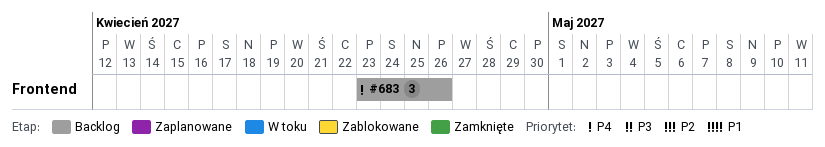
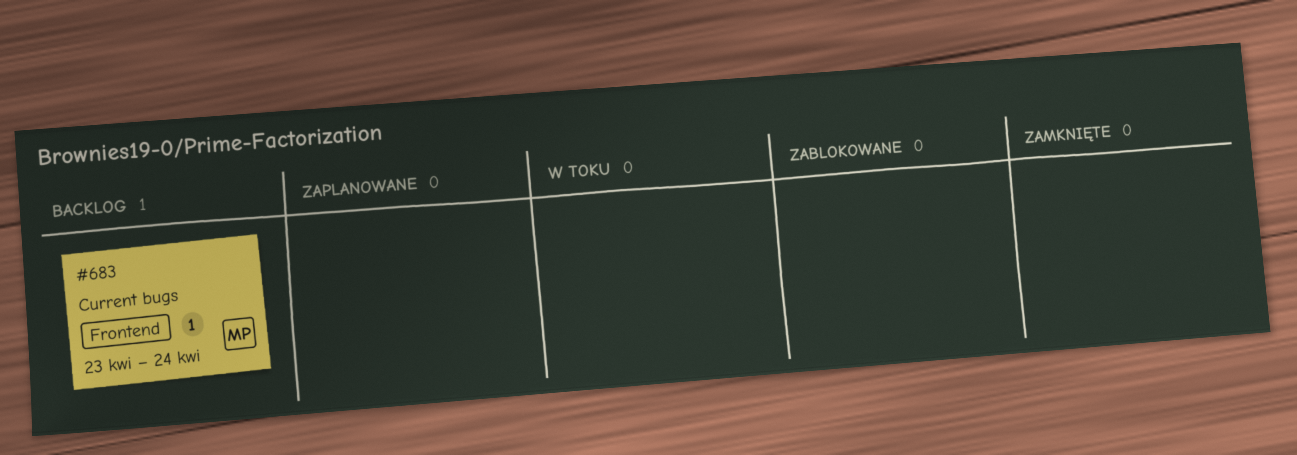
#683, estimate: 3 -> 1
#683, due: Apr 26 -> Apr 24

